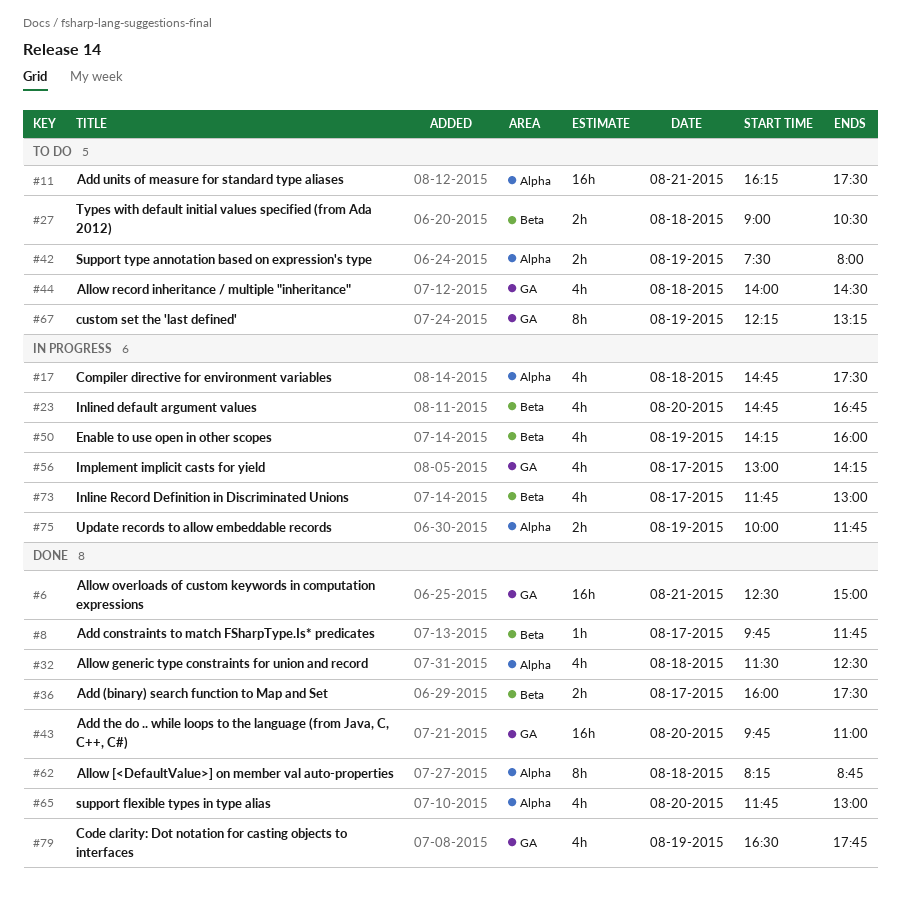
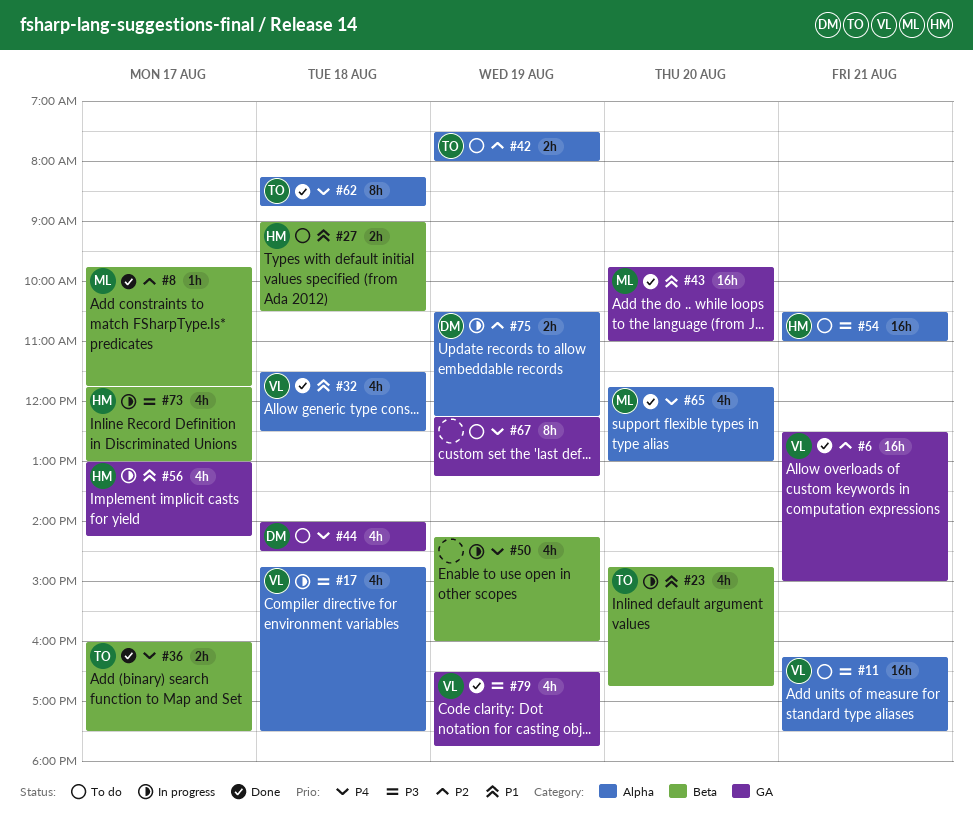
#54: none -> present
#75, begins: 10:00 -> 10:30
#75, ends: 11:45 -> 12:15

